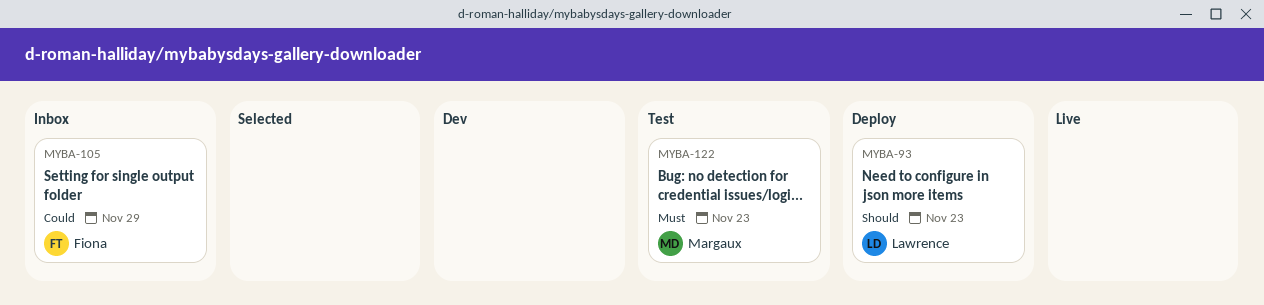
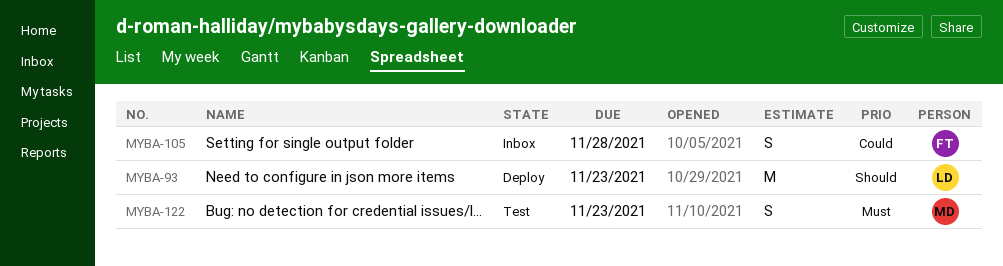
MYBA-105, due: Nov 29 -> Nov 28

